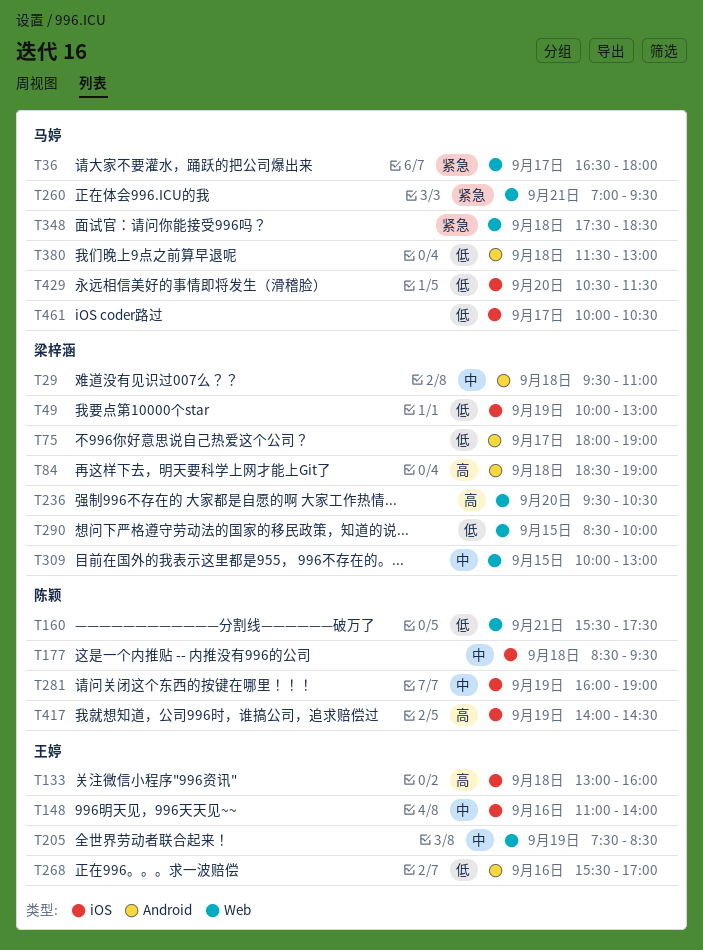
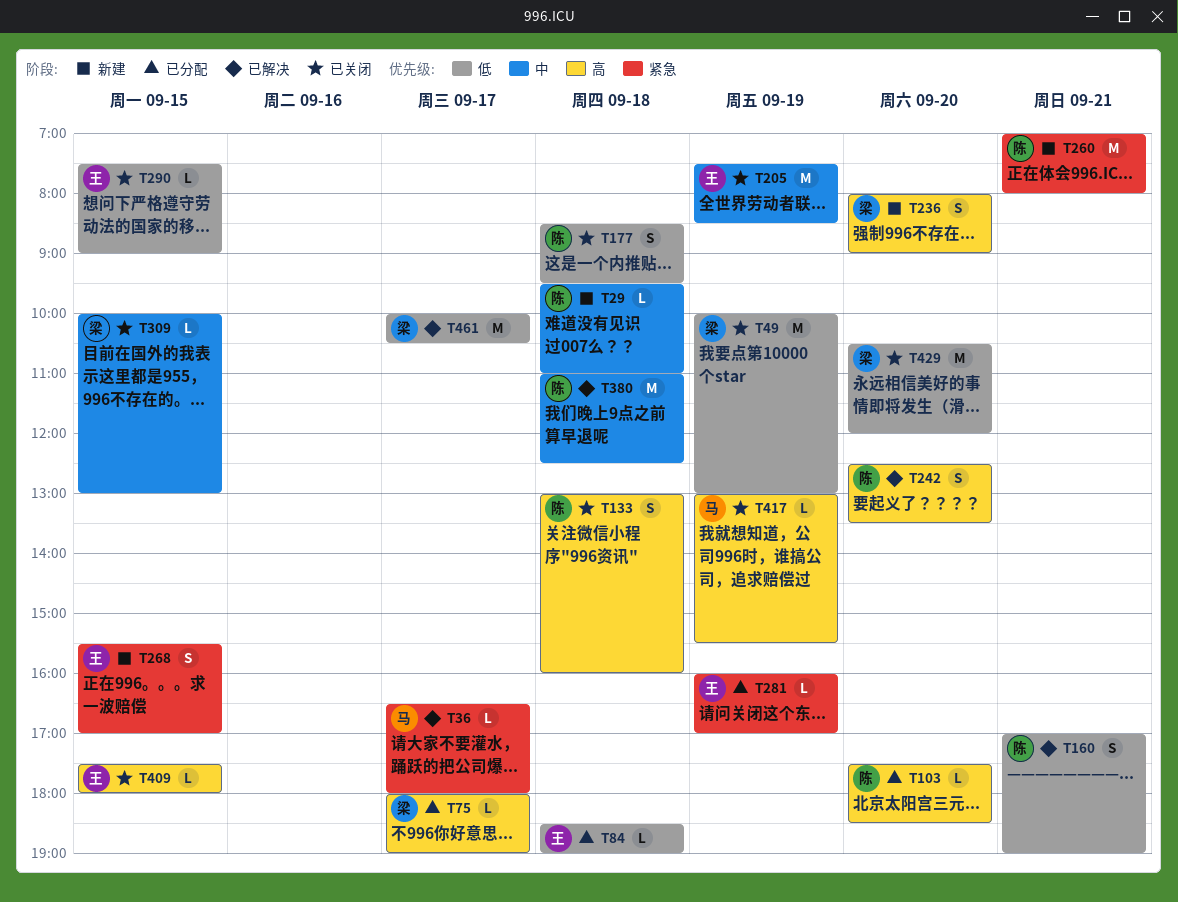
T29, owner: 梁梓涵 -> 陈颖
T75, priority: 低 -> 高
T84, owner: 梁梓涵 -> 王婷
T84, priority: 高 -> 低
T103: none -> present
T133, owner: 王婷 -> 陈颖
T148: present -> none
T160, begins: 15:30 -> 17:00
T160, ends: 17:30 -> 19:00
T177, priority: 中 -> 低
T236, begins: 09:30 -> 08:00
T236, ends: 10:30 -> 09:00
T242: none -> present
T260, owner: 马婷 -> 陈颖
T260, ends: 09:30 -> 08:00
T268, priority: 低 -> 紧急
T268, day: Sep 16 -> Sep 15
T281, owner: 陈颖 -> 王婷
T281, priority: 中 -> 紧急
T281, ends: 19:00 -> 17:00
T290, owner: 梁梓涵 -> 王婷
T290, begins: 08:30 -> 07:30
T290, ends: 10:00 -> 09:00
T348: present -> none
T380, owner: 马婷 -> 陈颖
T380, priority: 低 -> 中
T380, begins: 11:30 -> 11:00
T380, ends: 13:00 -> 12:30
T409: none -> present
T417, owner: 陈颖 -> 马婷
T417, begins: 14:00 -> 13:00
T417, ends: 14:30 -> 15:30
T429, owner: 马婷 -> 梁梓涵
T429, ends: 11:30 -> 12:00
T461, owner: 马婷 -> 梁梓涵

